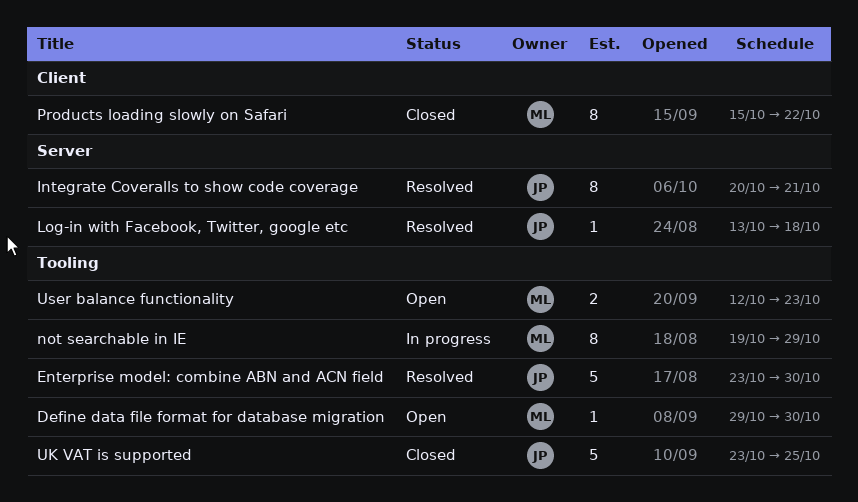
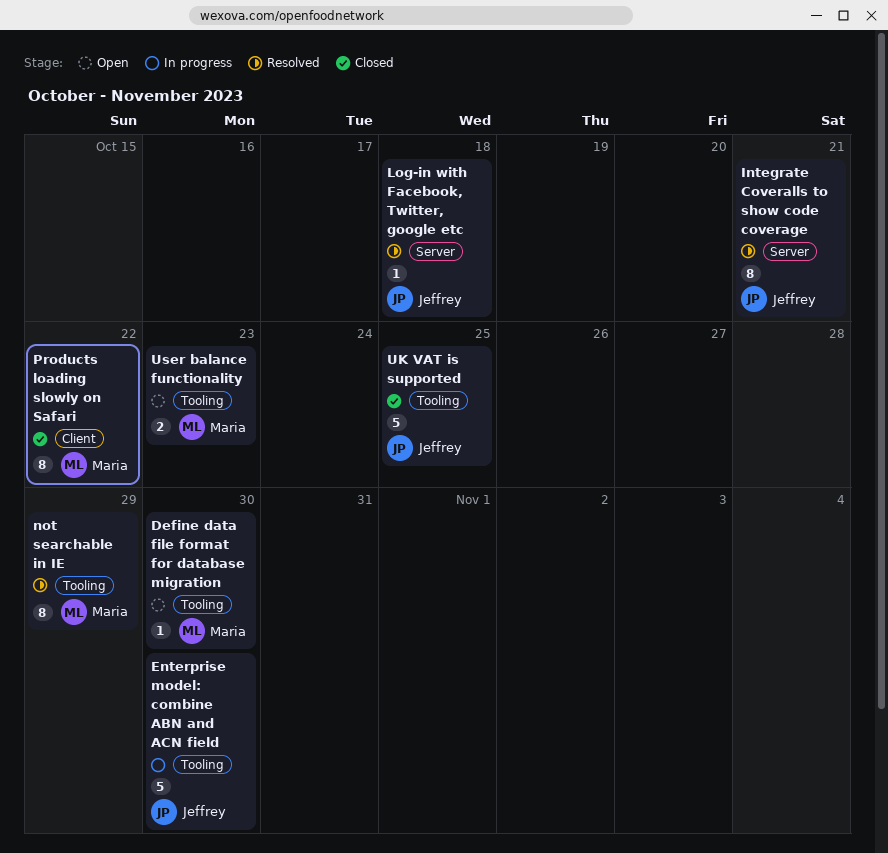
Enterprise model: combine ABN and ACN field, status: Resolved -> In progress
not searchable in IE, status: In progress -> Resolved

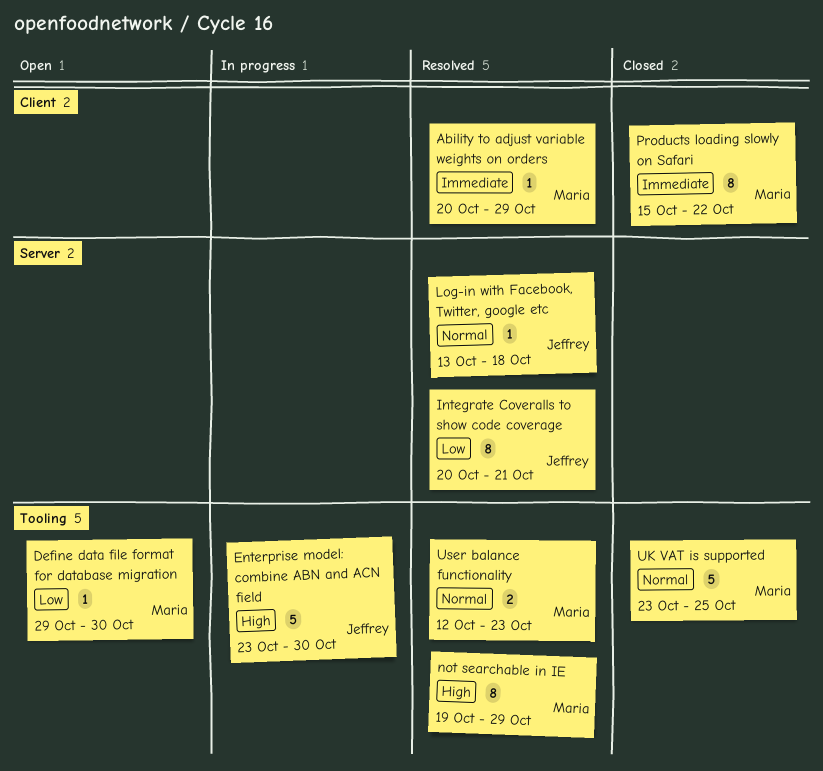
Ability to adjust variable weights on orders: none -> present
UK VAT is supported, owner: Jeffrey -> Maria
User balance functionality, status: Open -> Resolved

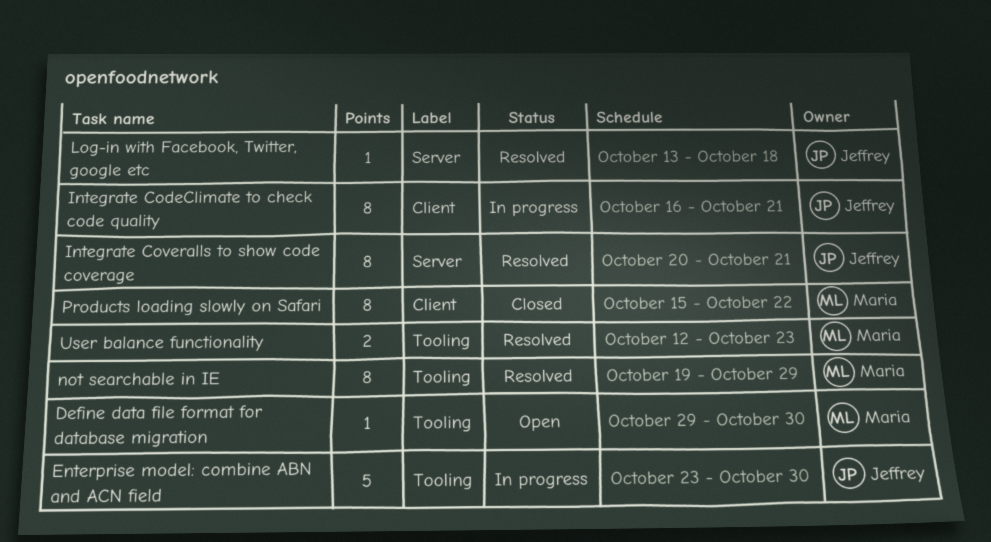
Ability to adjust variable weights on orders: present -> none
Integrate CodeClimate to check code quality: none -> present
UK VAT is supported: present -> none

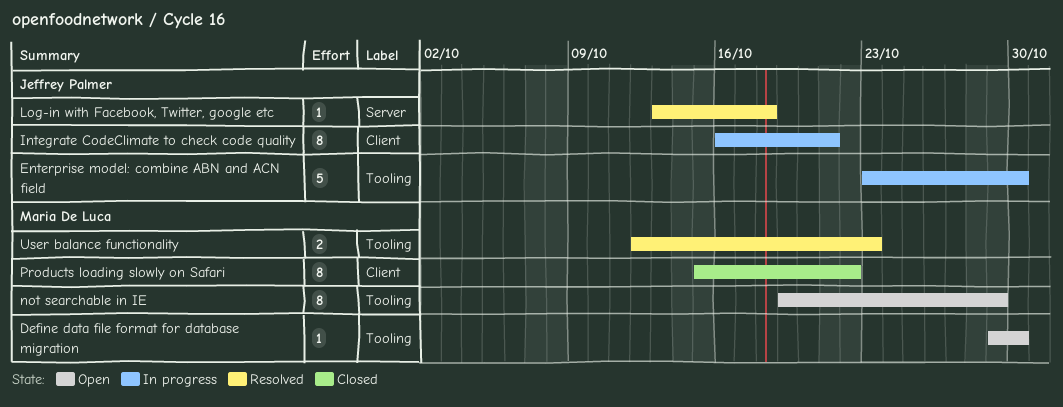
Integrate Coveralls to show code coverage: present -> none
not searchable in IE, status: Resolved -> Open

